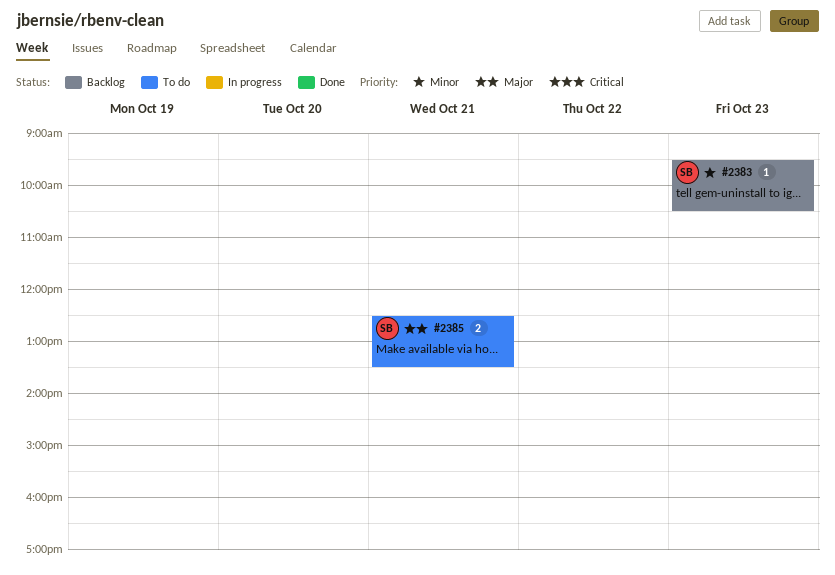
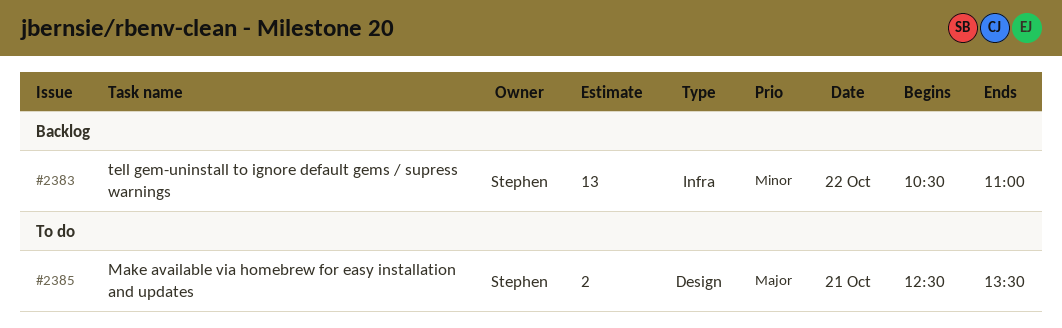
#2383, estimate: 1 -> 13
#2383, day: Oct 23 -> Oct 22
#2383, begins: 09:30 -> 10:30
#2383, ends: 10:30 -> 11:00

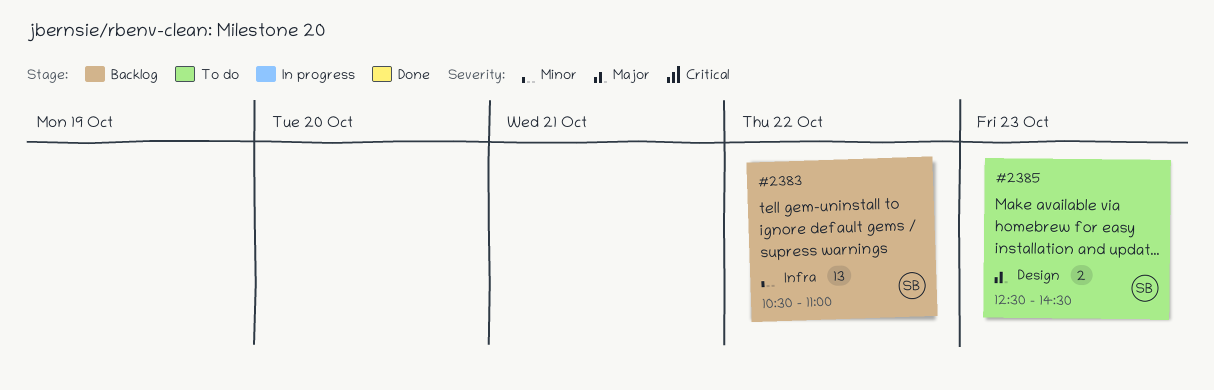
#2385, day: Oct 21 -> Oct 23
#2385, ends: 13:30 -> 14:30

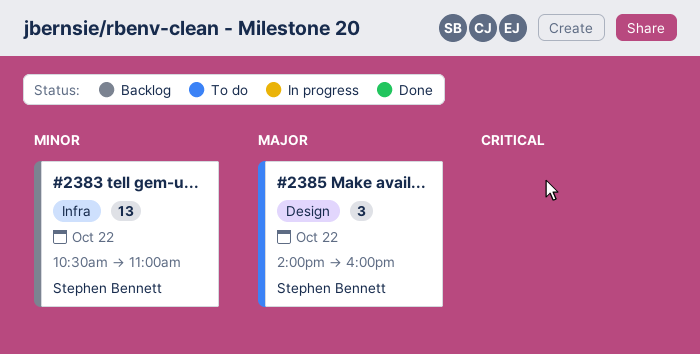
#2385, estimate: 2 -> 3
#2385, day: Oct 23 -> Oct 22
#2385, begins: 12:30 -> 14:00
#2385, ends: 14:30 -> 16:00

